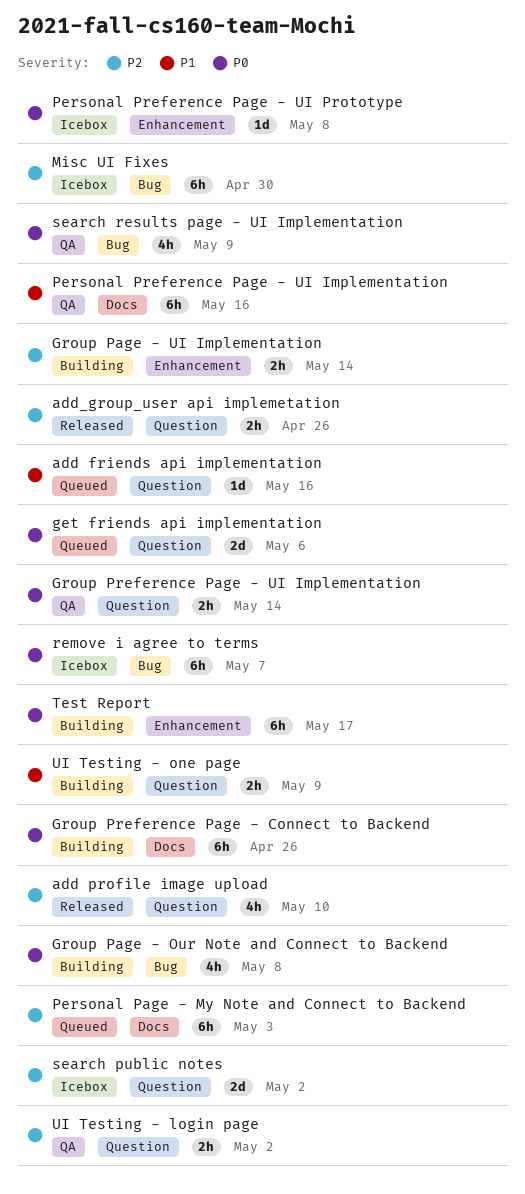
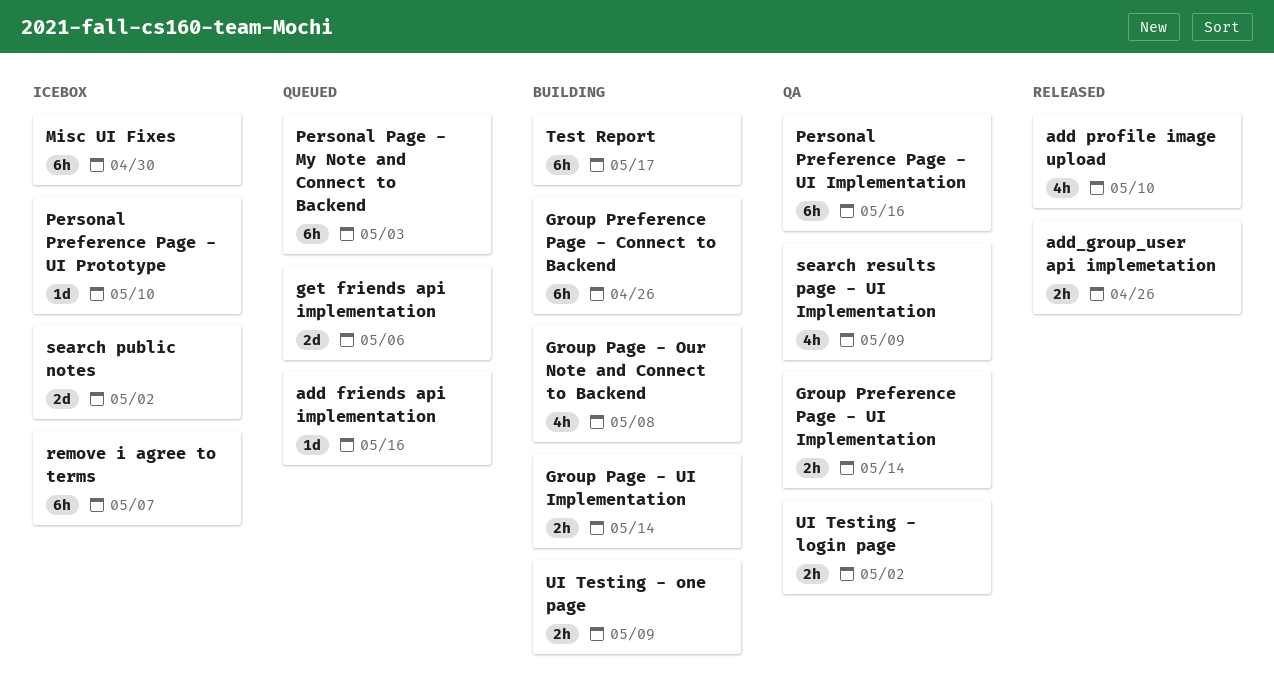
Personal Preference Page - UI Prototype, due: May 8 -> May 10

